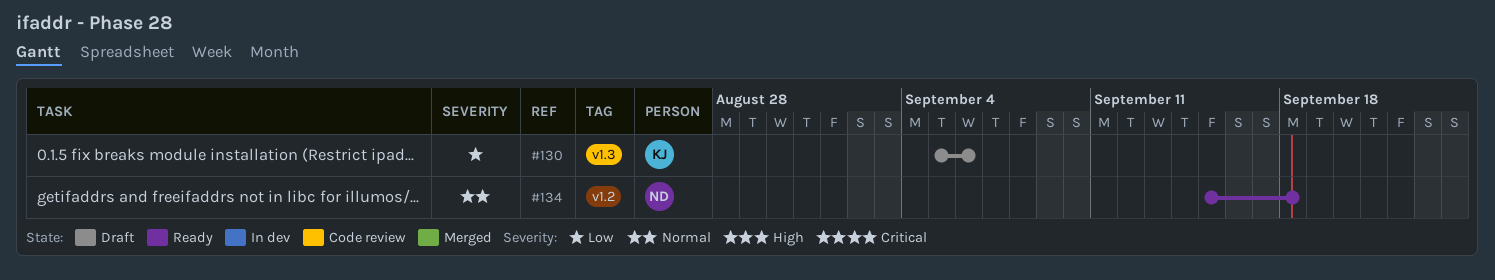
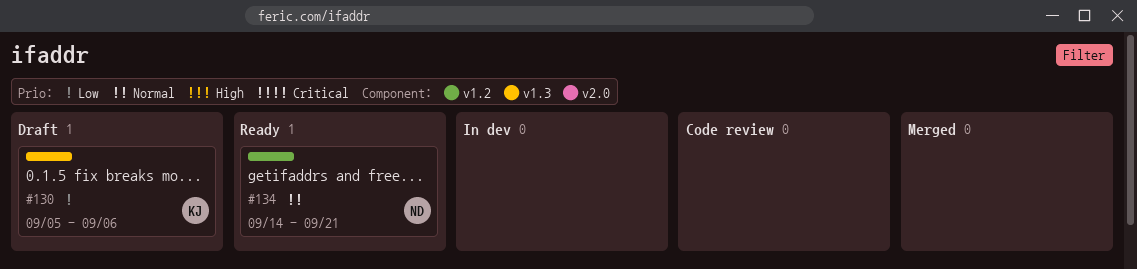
#134, start: Sep 15 -> Sep 14
#134, due: Sep 18 -> Sep 21

